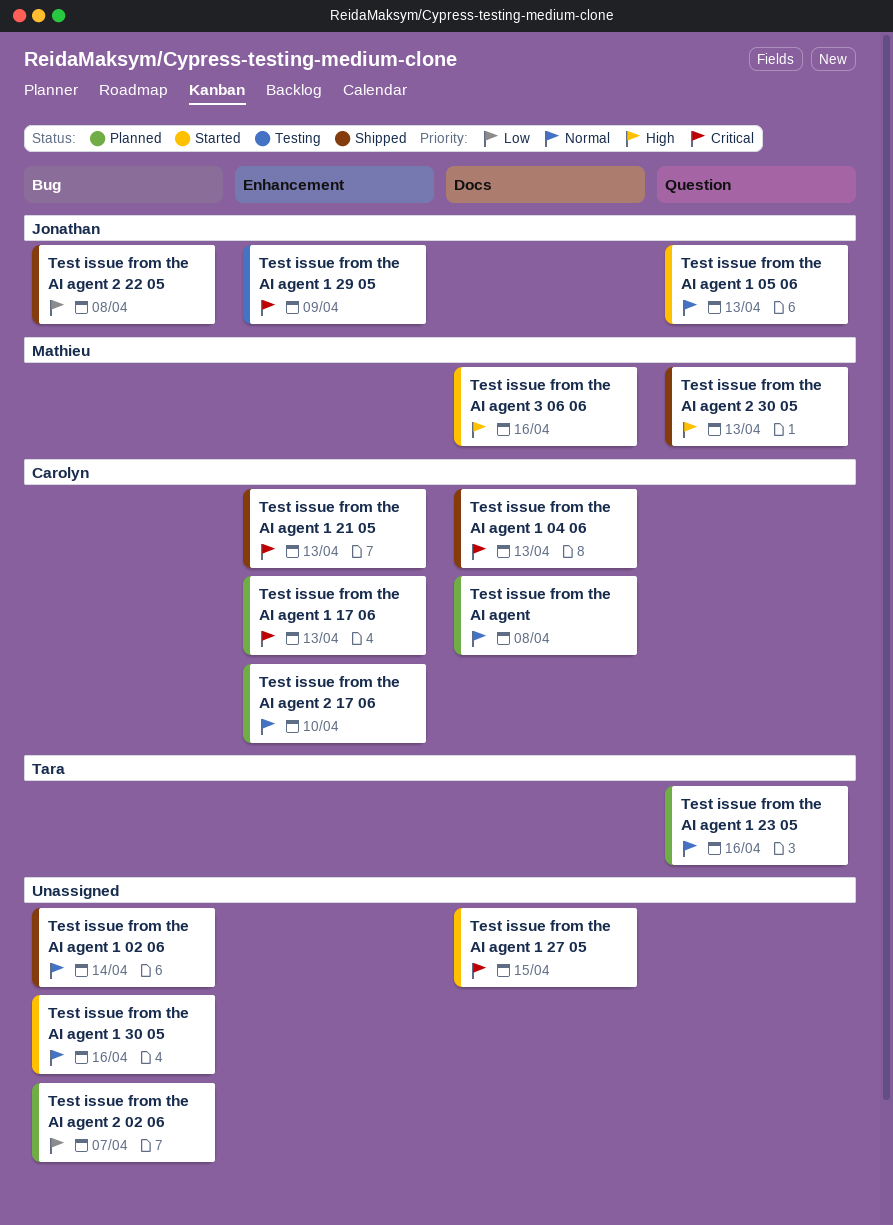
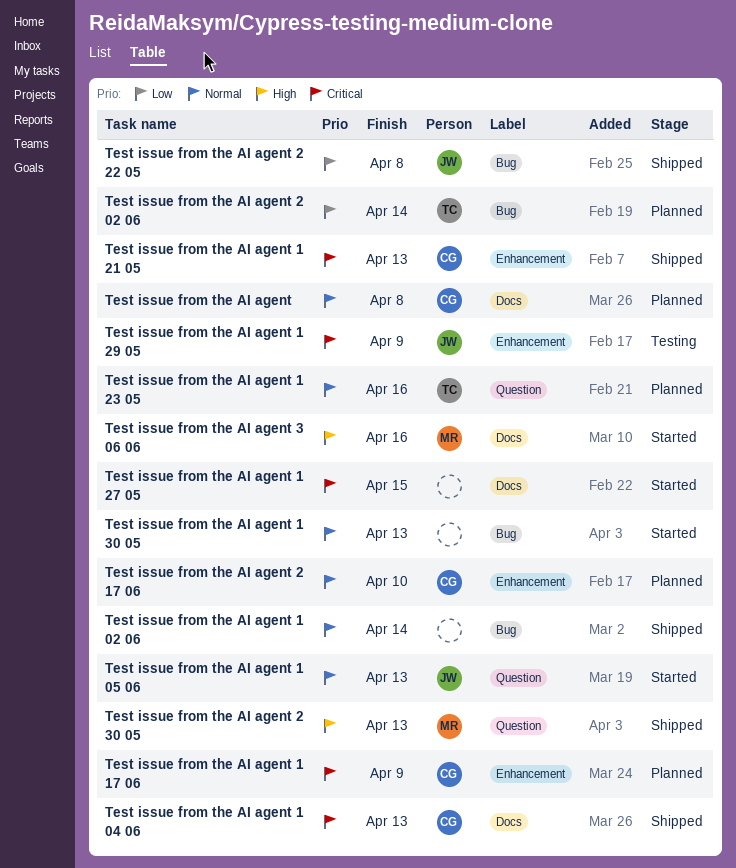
Test issue from the AI agent 1 17 06, due: Apr 13 -> Apr 9
Test issue from the AI agent 1 30 05, due: Apr 16 -> Apr 13
Test issue from the AI agent 2 02 06, owner: none -> Tara
Test issue from the AI agent 2 02 06, due: Apr 7 -> Apr 14

